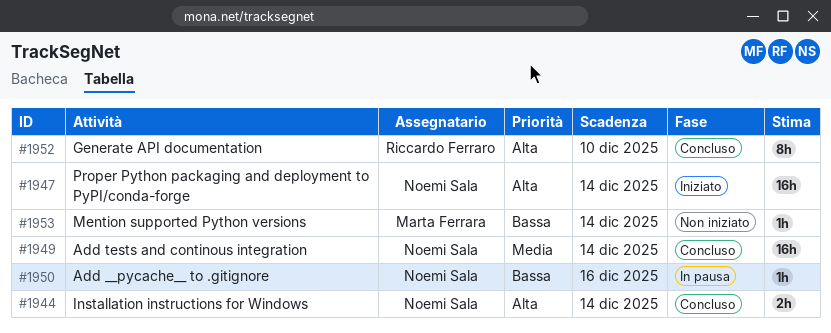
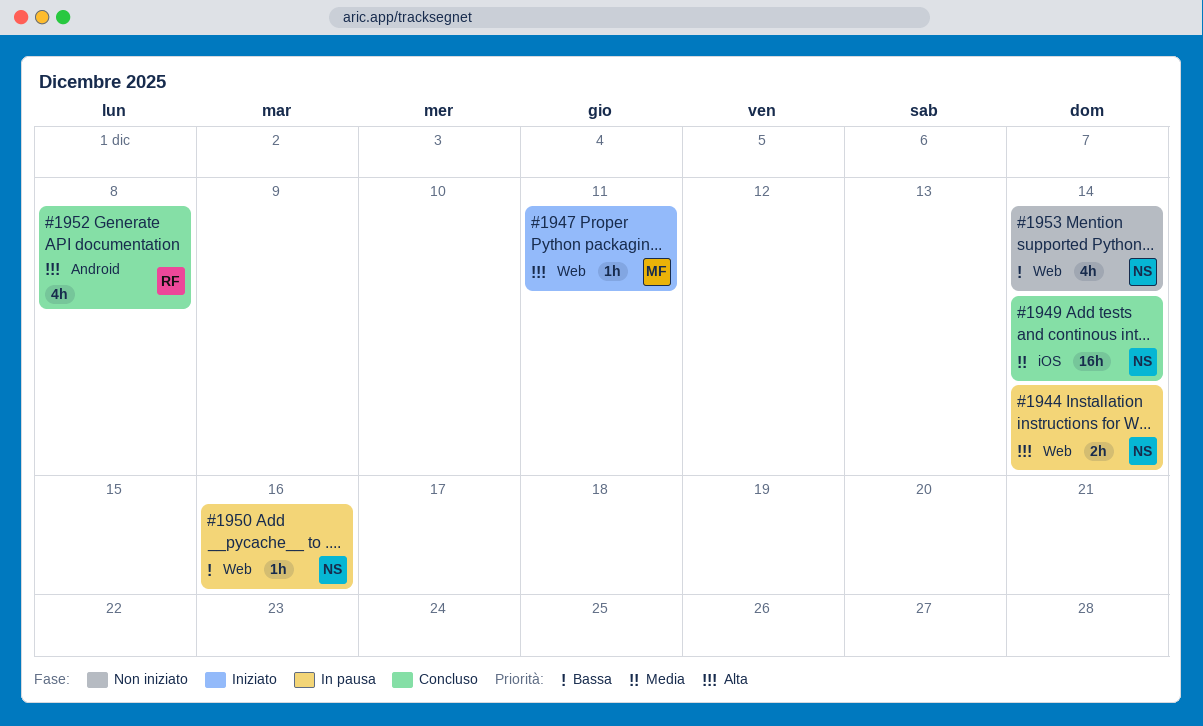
#1944, status: Concluso -> In pausa
#1947, owner: Noemi Sala -> Marta Ferrara
#1947, estimate: 16h -> 1h
#1947, due: Dec 14 -> Dec 11
#1952, estimate: 8h -> 4h
#1952, due: Dec 10 -> Dec 8
#1953, owner: Marta Ferrara -> Noemi Sala
#1953, estimate: 1h -> 4h

